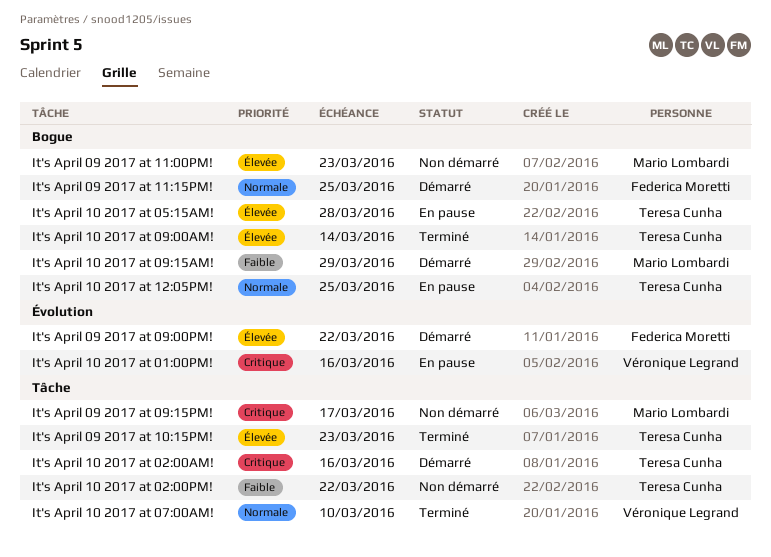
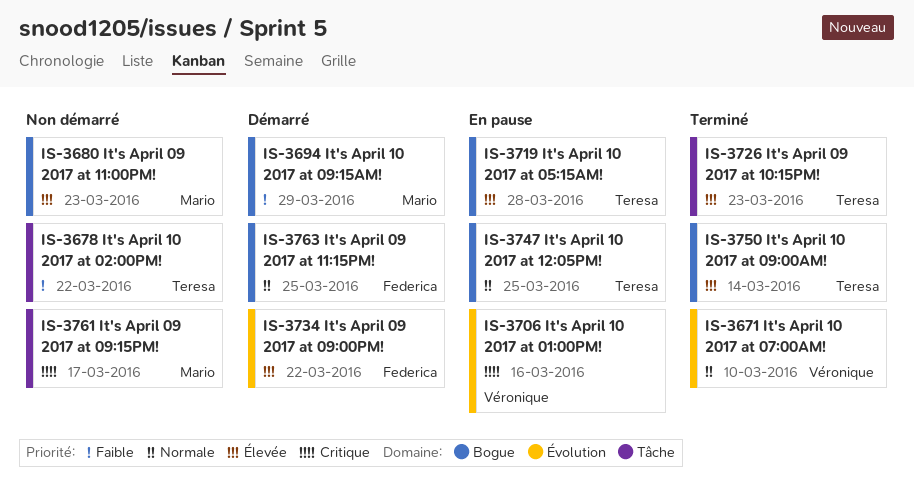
It's April 10 2017 at 02:00AM!: present -> none
It's April 10 2017 at 07:00AM!, label: Tâche -> Évolution

